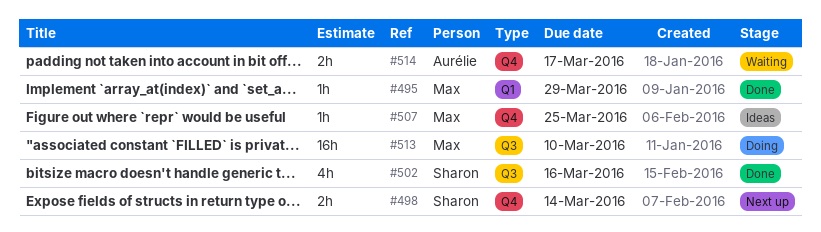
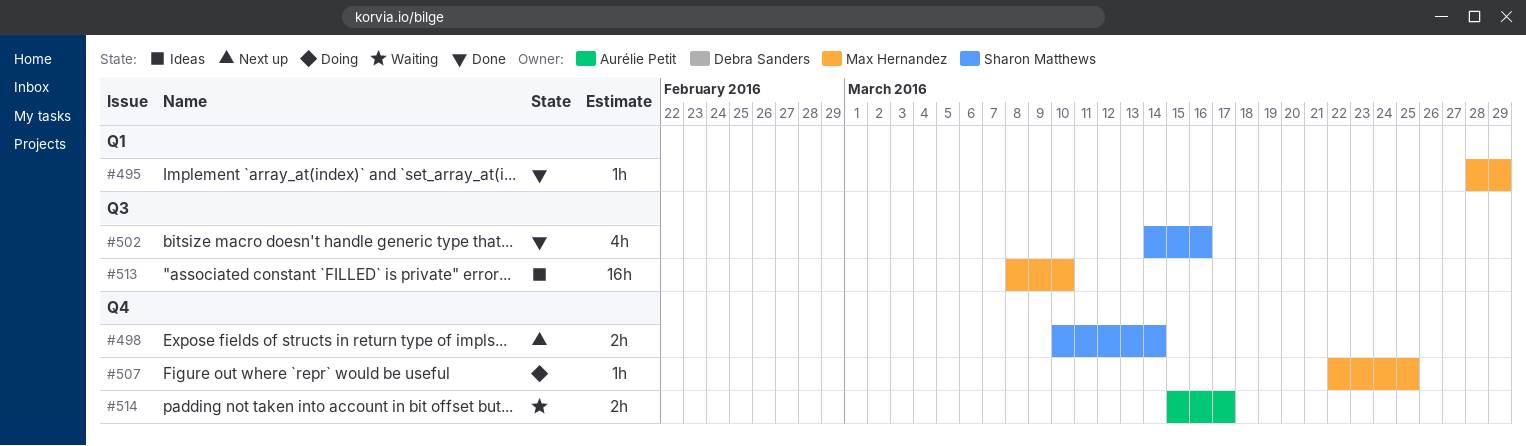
#507, status: Ideas -> Doing
#513, status: Doing -> Ideas

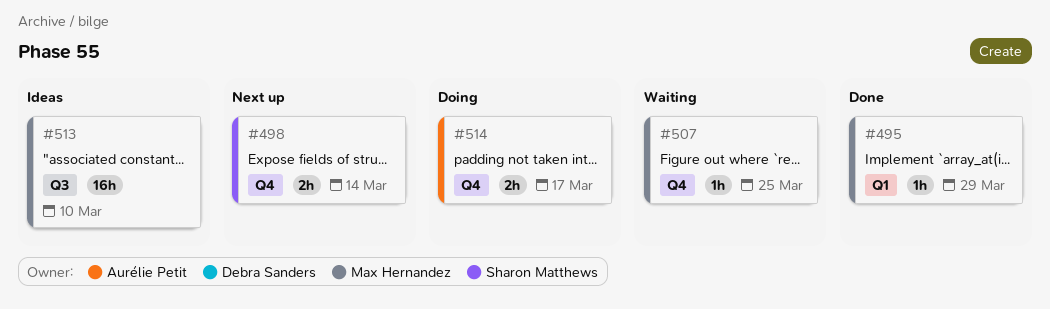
#502: present -> none
#507, status: Doing -> Waiting
#514, status: Waiting -> Doing

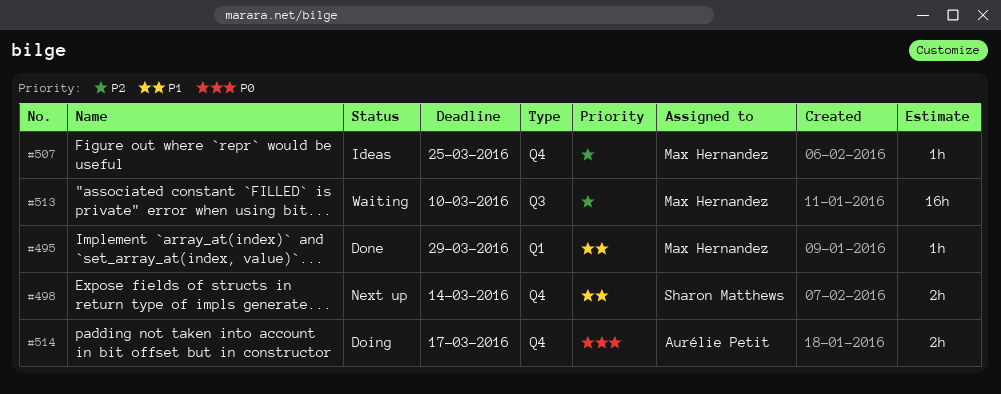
#507, status: Waiting -> Ideas
#513, status: Ideas -> Waiting

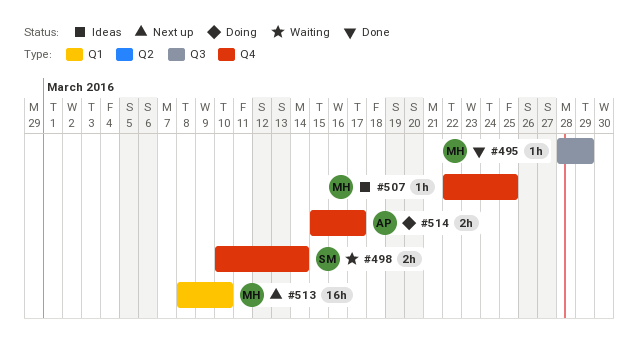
#495, label: Q1 -> Q3
#498, status: Next up -> Waiting
#513, status: Waiting -> Next up
#513, label: Q3 -> Q1

